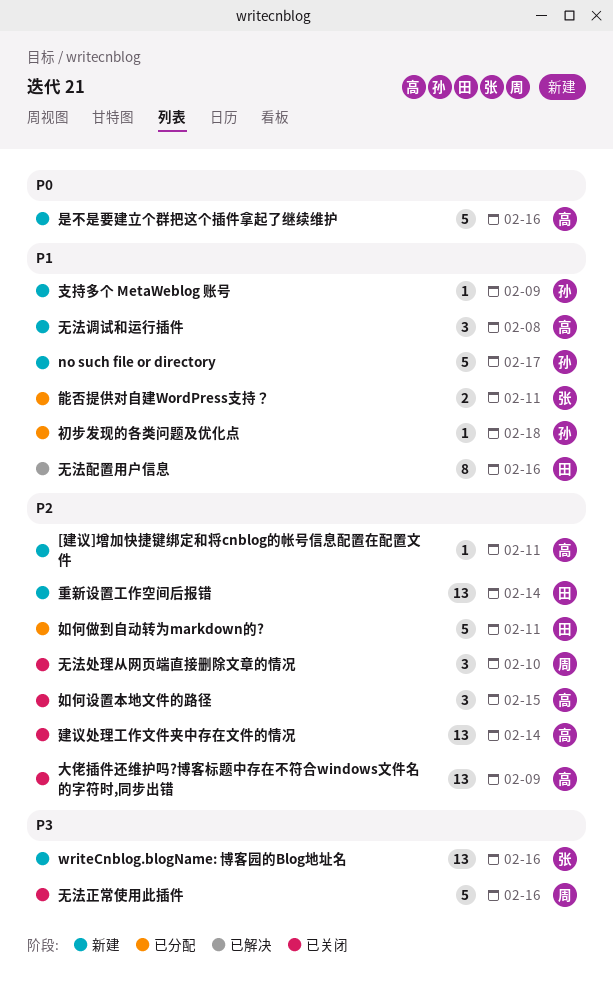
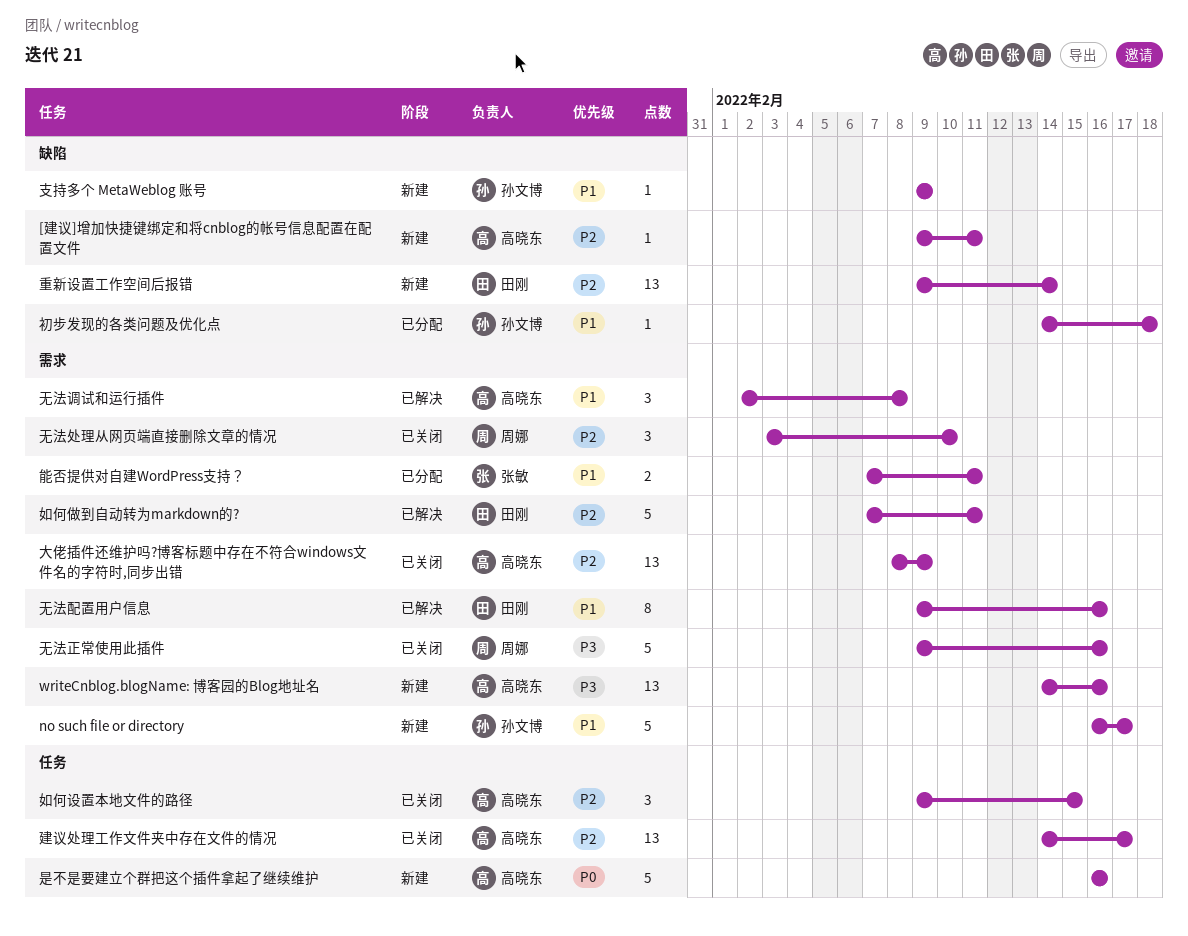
writeCnblog.blogName: 博客园的Blog地址名, owner: 张敏 -> 高晓东
如何做到自动转为markdown的?, status: 已分配 -> 已解决
建议处理工作文件夹中存在文件的情况, due: Feb 14 -> Feb 17
无法调试和运行插件, status: 新建 -> 已解决

